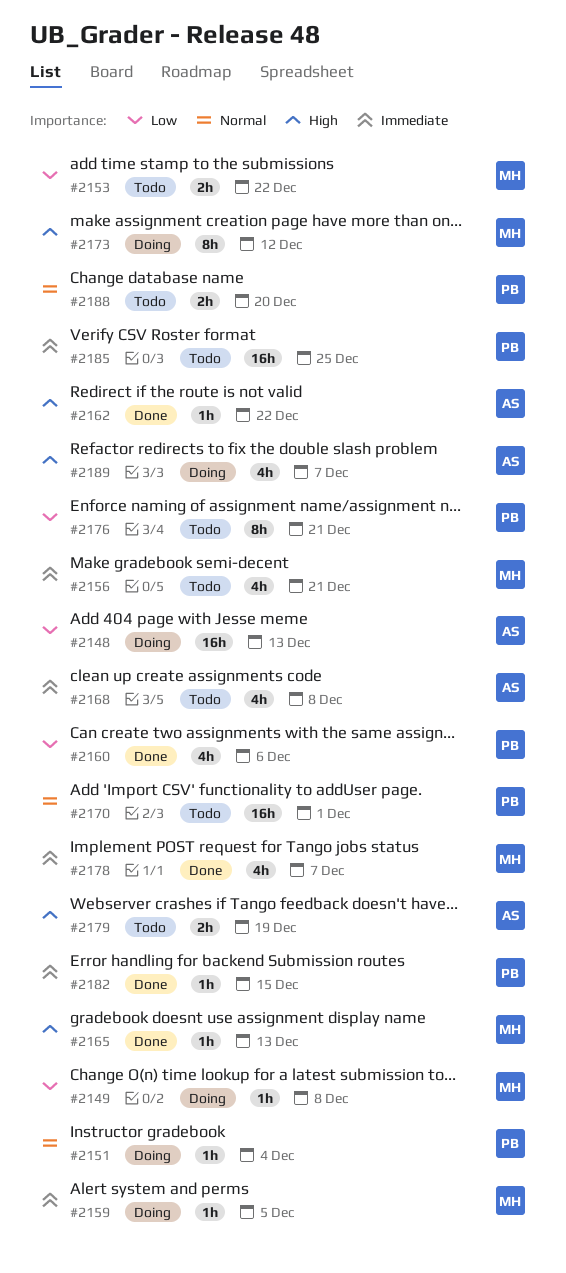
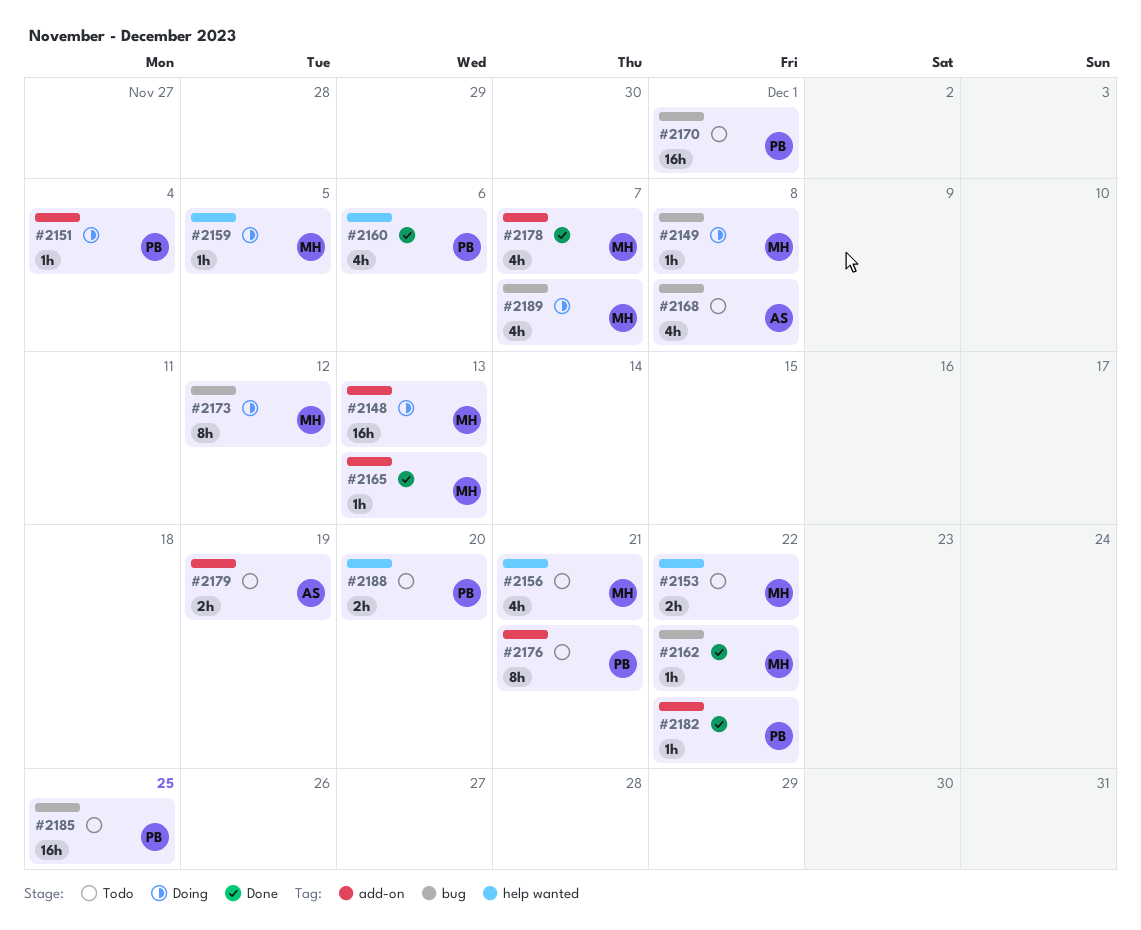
#2148, owner: AS -> MH
#2162, owner: AS -> MH
#2182, due: Dec 15 -> Dec 22
#2189, owner: AS -> MH

